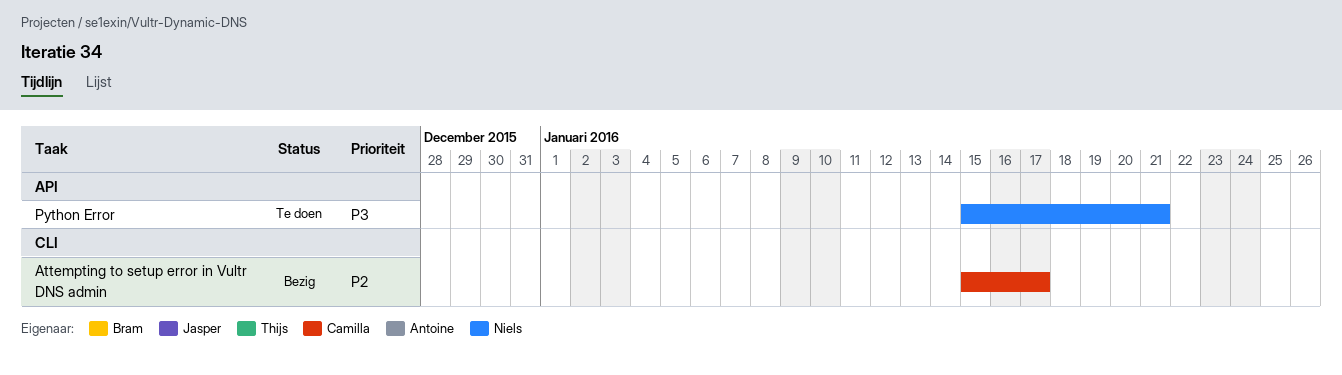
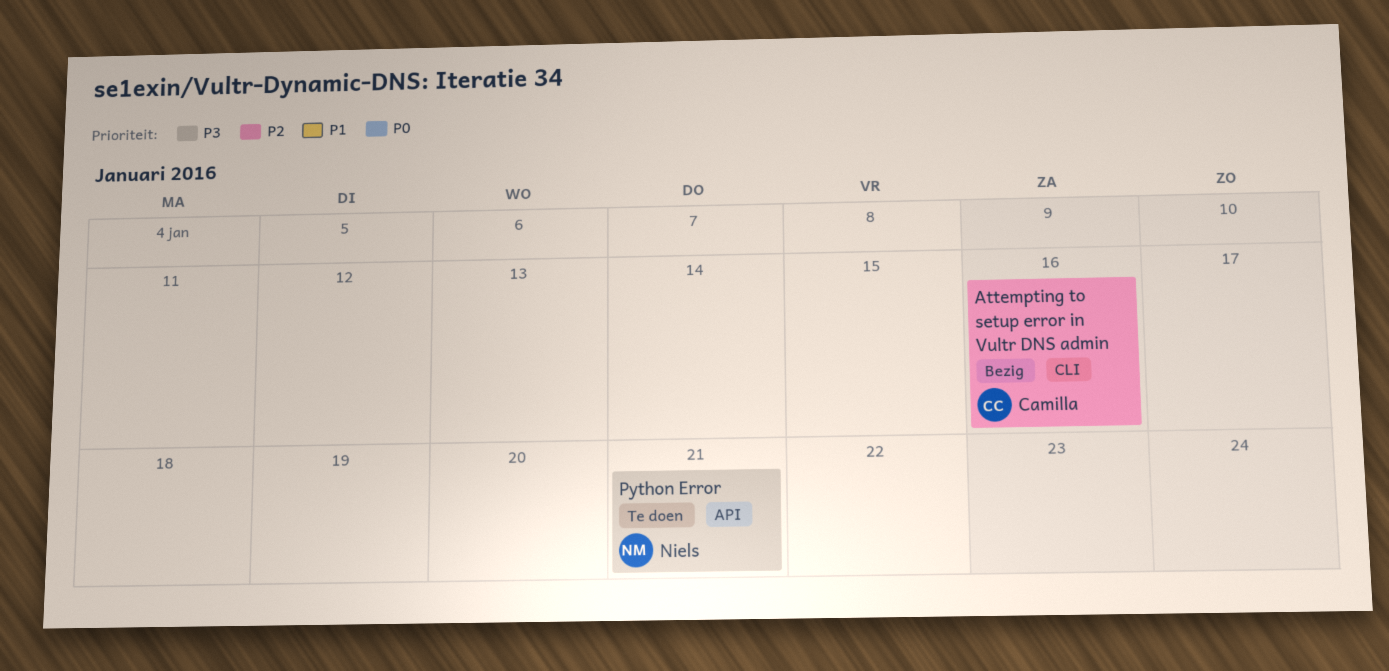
Attempting to setup error in Vultr DNS admin, due: Jan 17 -> Jan 16

